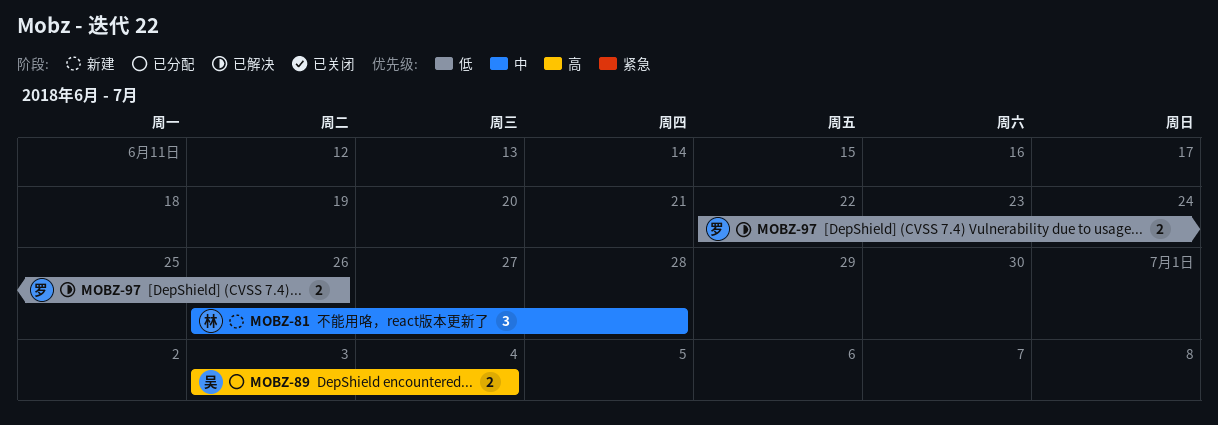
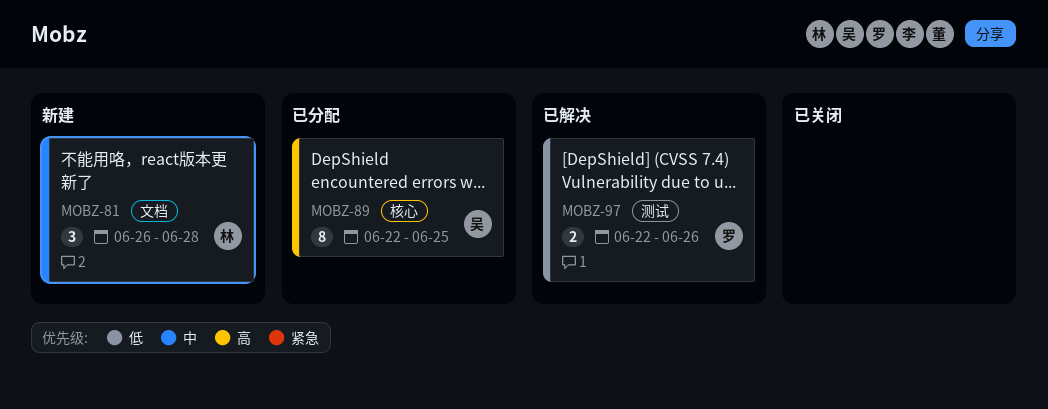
MOBZ-89, estimate: 2 -> 8
MOBZ-89, start: Jul 3 -> Jun 22
MOBZ-89, due: Jul 4 -> Jun 25

